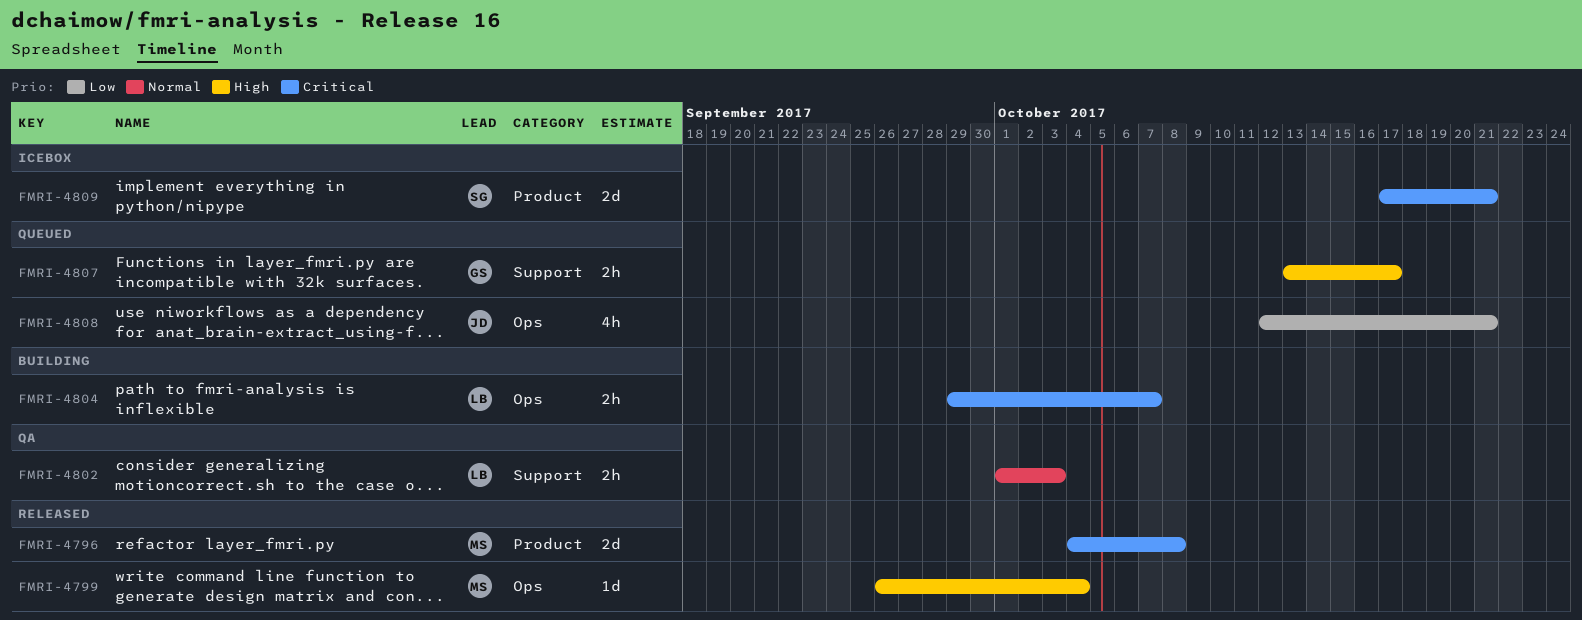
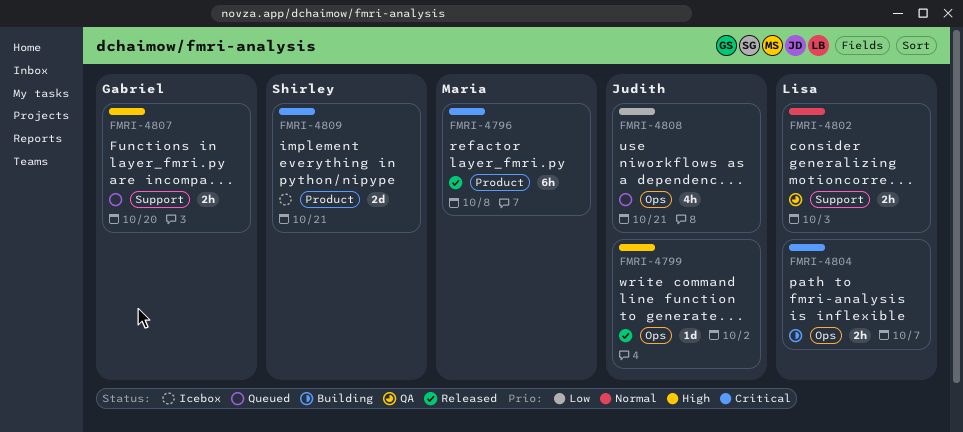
FMRI-4796, estimate: 2d -> 6h
FMRI-4799, owner: Maria -> Judith
FMRI-4799, due: Oct 4 -> Oct 2
FMRI-4807, due: Oct 17 -> Oct 20

